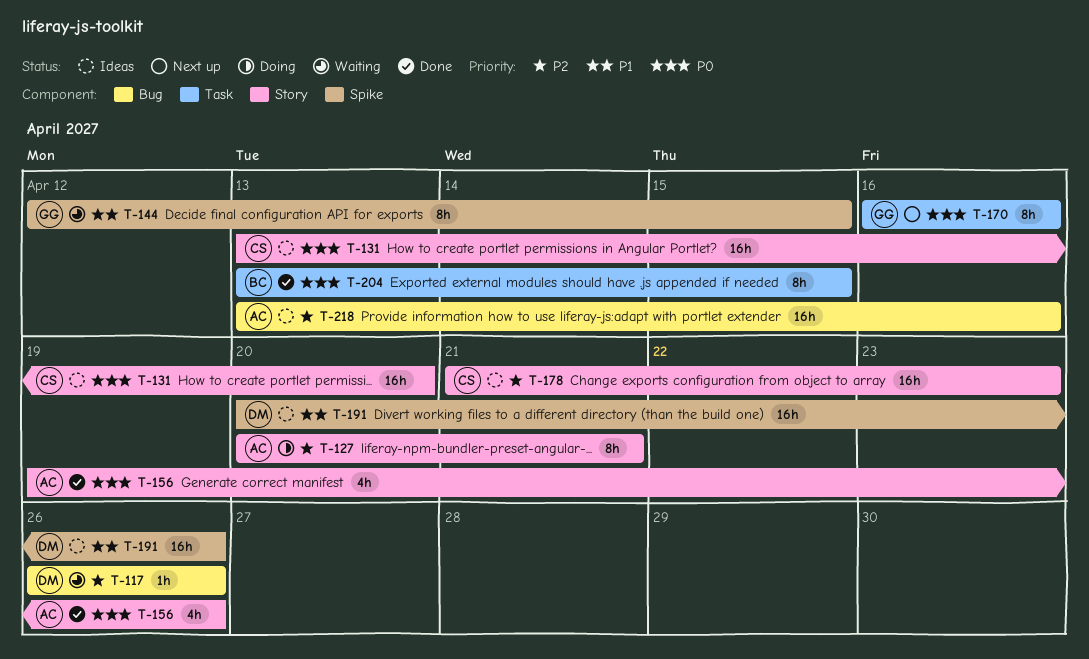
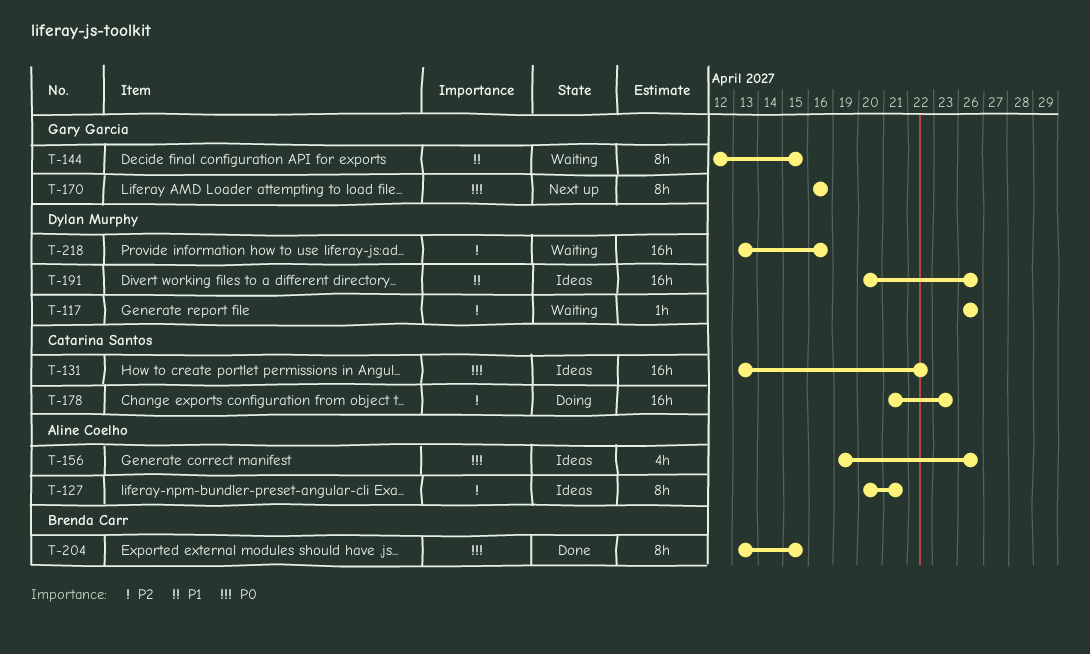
T-127, status: Doing -> Ideas
T-131, due: Apr 20 -> Apr 22
T-156, status: Done -> Ideas
T-178, status: Ideas -> Doing
T-218, status: Ideas -> Waiting
T-218, owner: Aline Coelho -> Dylan Murphy

